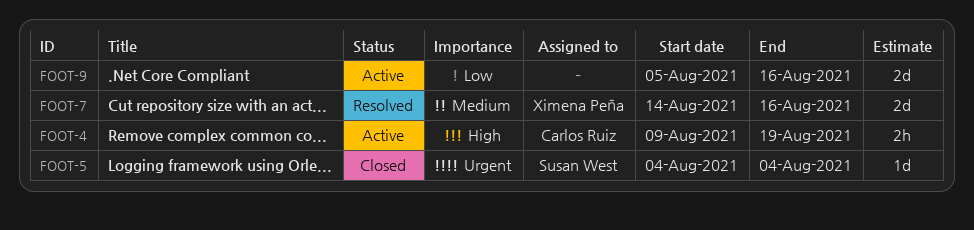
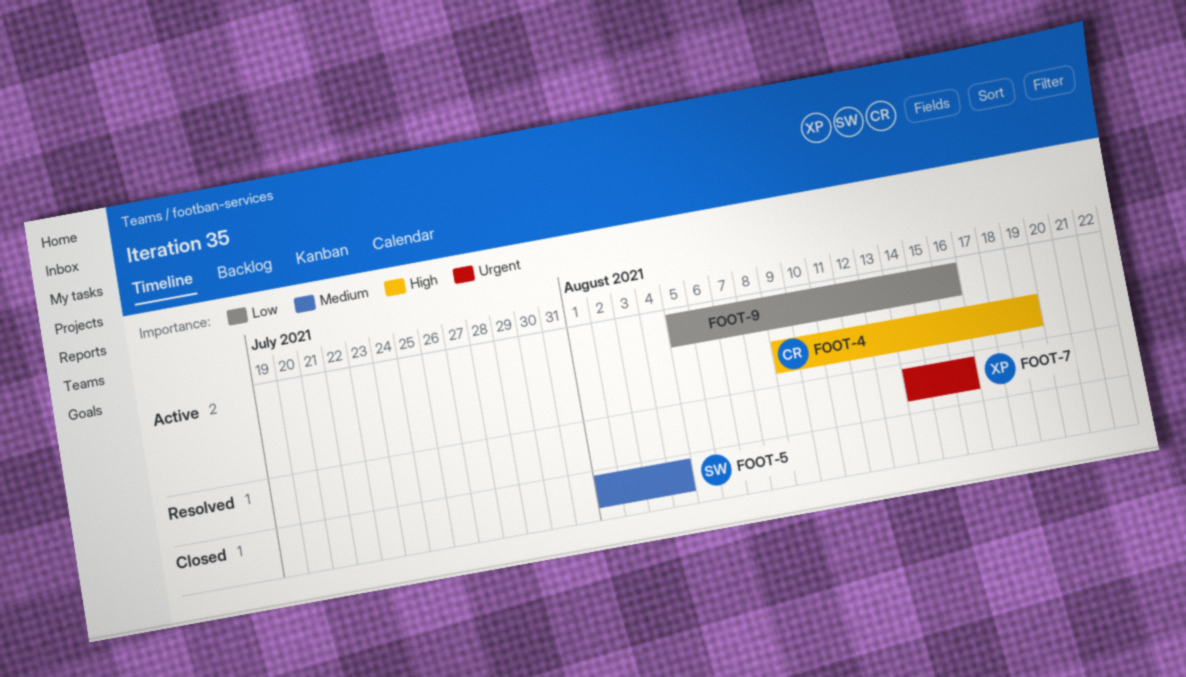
FOOT-5, priority: Urgent -> Medium
FOOT-5, start: Aug 4 -> Aug 1
FOOT-7, priority: Medium -> Urgent

